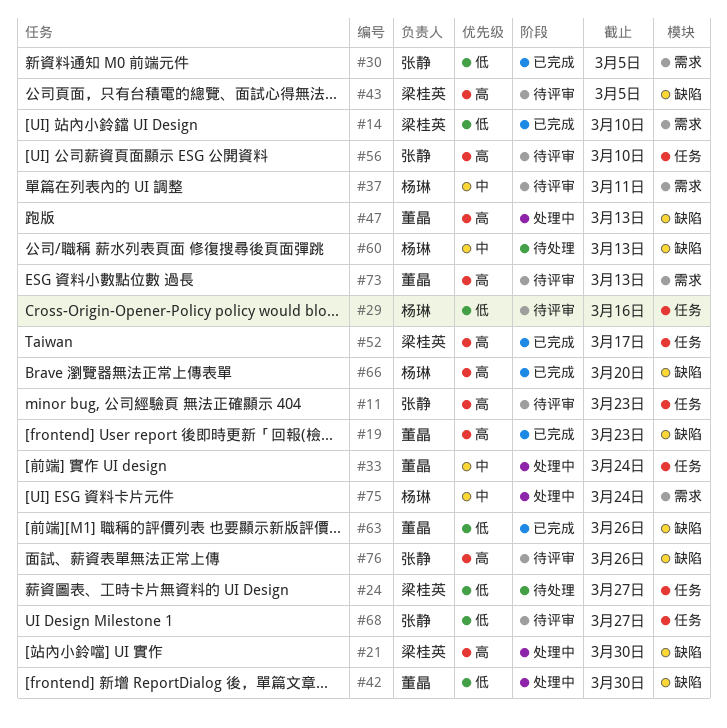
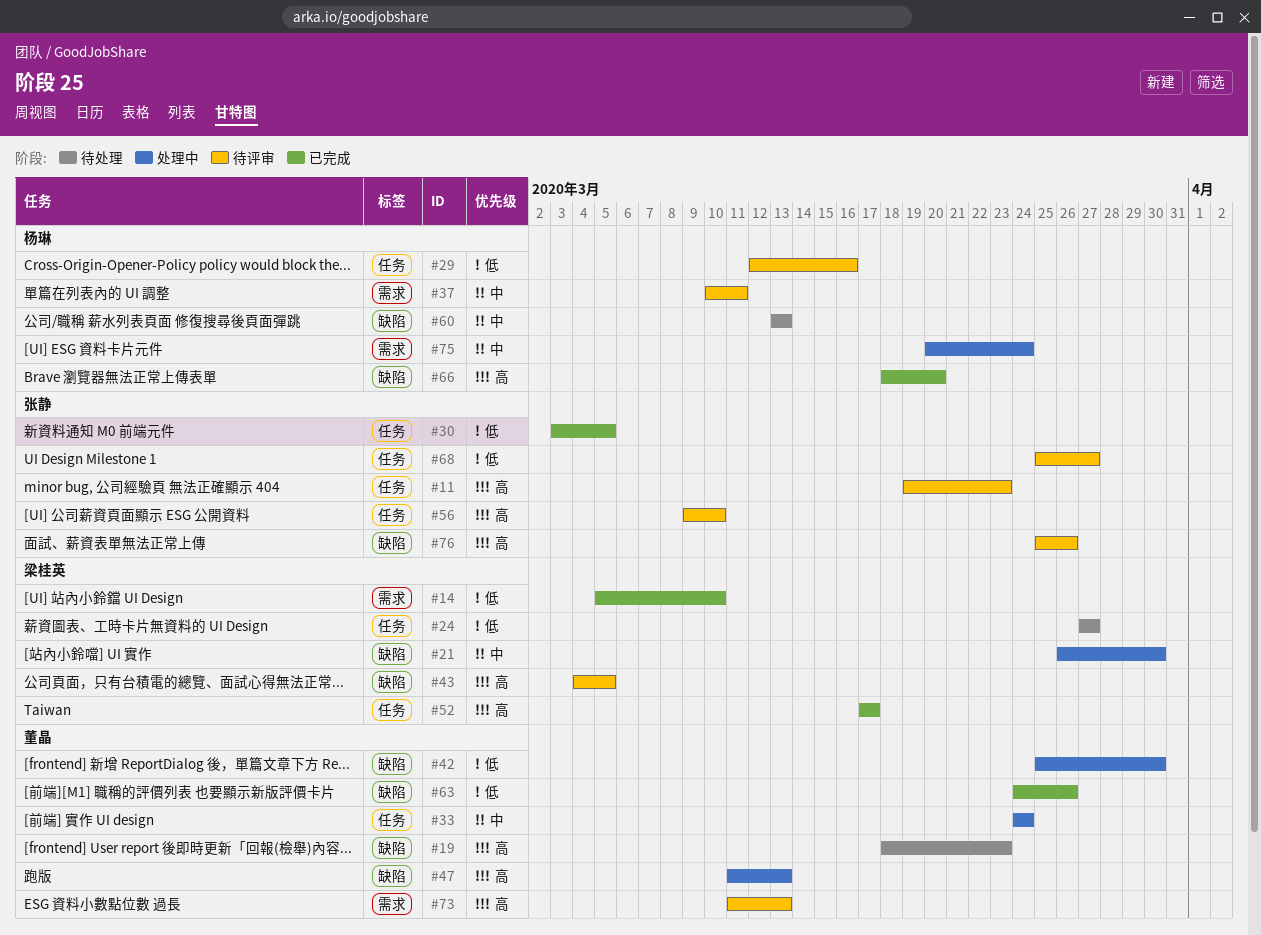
#19, status: 已完成 -> 待处理
#21, priority: 高 -> 中
#30, label: 需求 -> 任务

